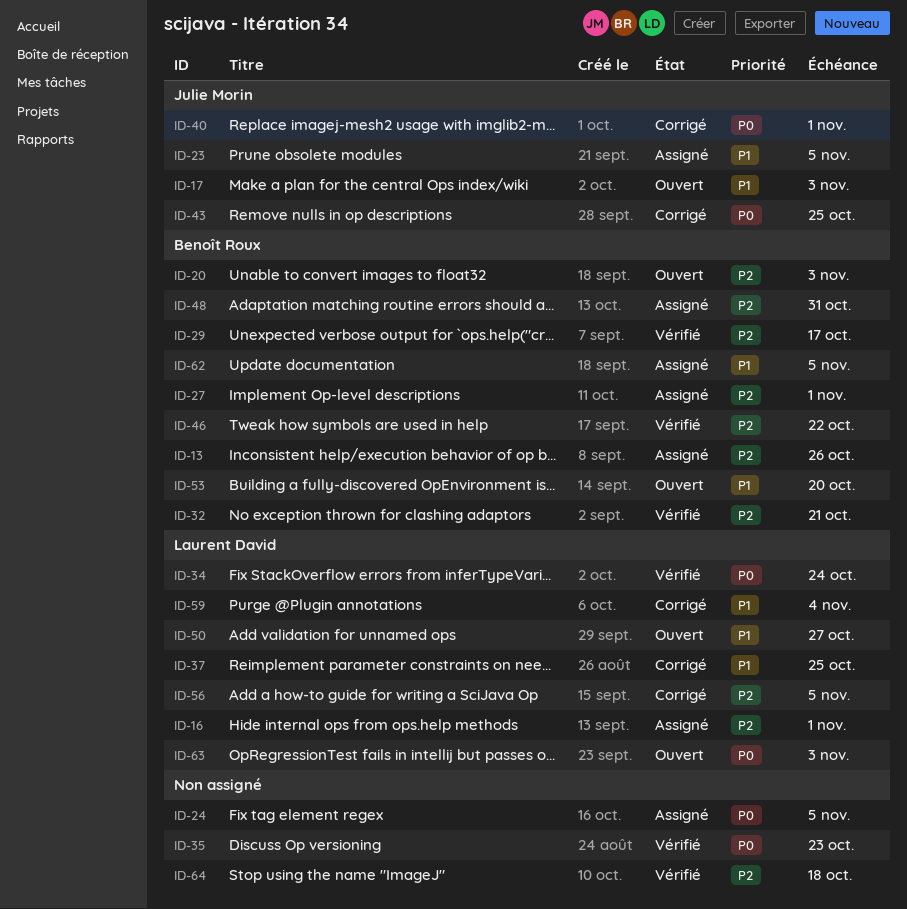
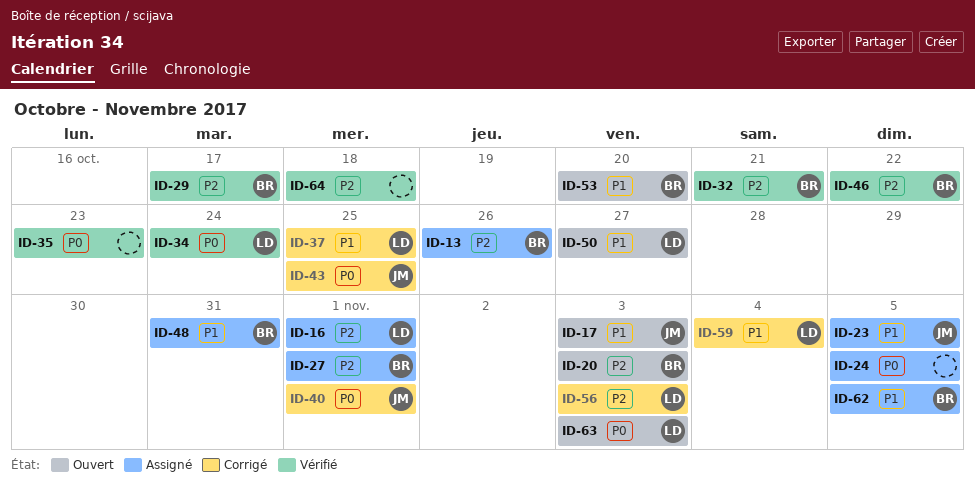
ID-48, priority: P2 -> P1
ID-56, due: Nov 5 -> Nov 3

